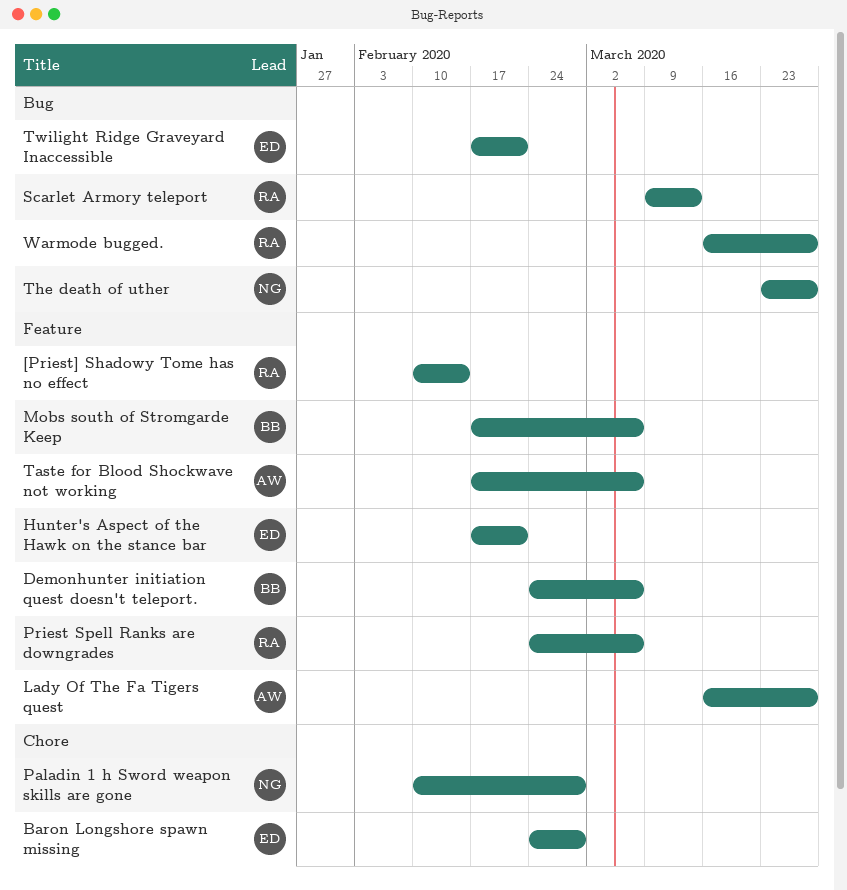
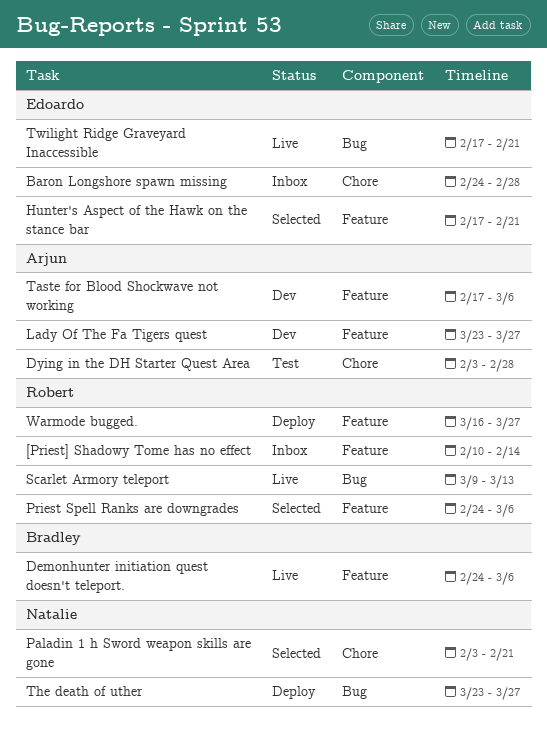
Dying in the DH Starter Quest Area: none -> present
Lady Of The Fa Tigers quest, start: Mar 16 -> Mar 23
Mobs south of Stromgarde Keep: present -> none
Paladin 1 h Sword weapon skills are gone, start: Feb 10 -> Feb 3
Paladin 1 h Sword weapon skills are gone, due: Feb 28 -> Feb 21
Warmode bugged., label: Bug -> Feature

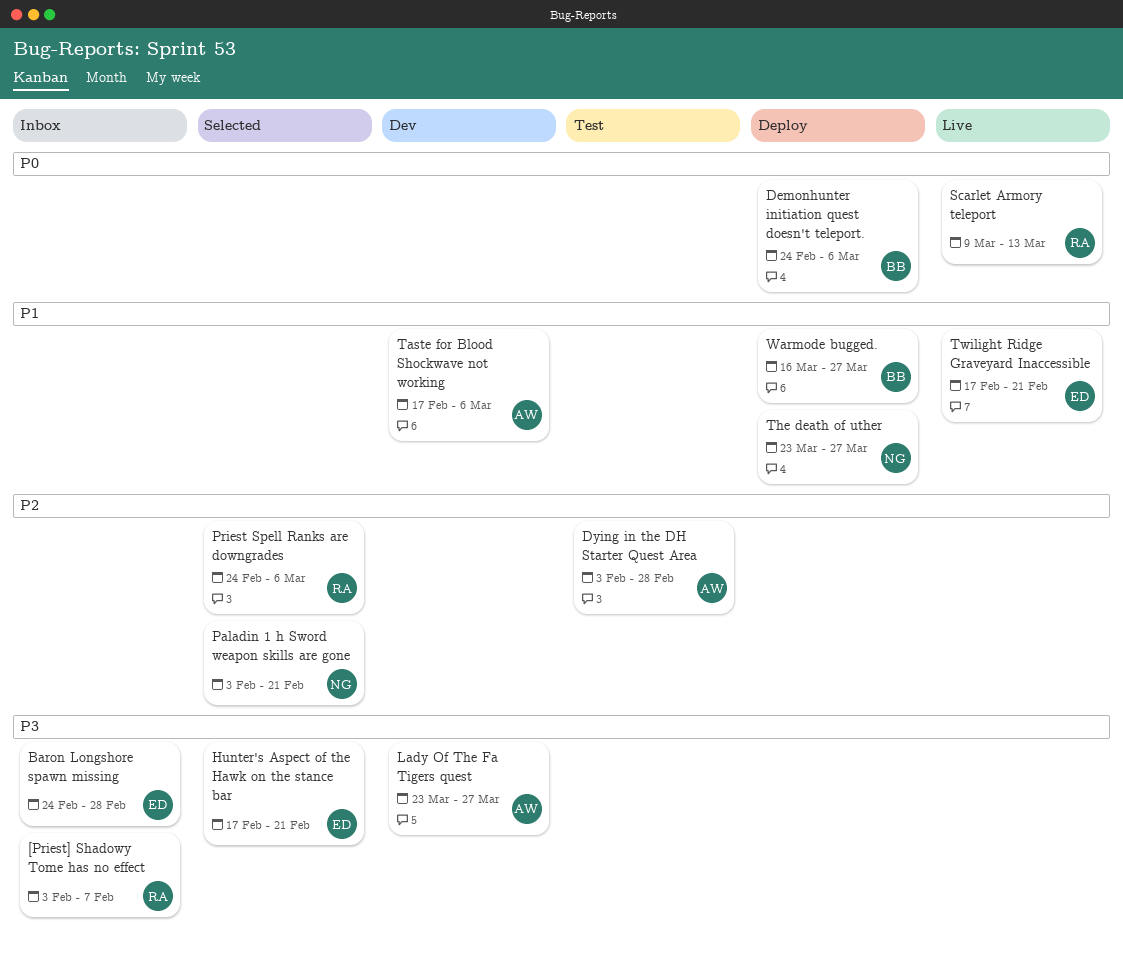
[Priest] Shadowy Tome has no effect, start: Feb 10 -> Feb 3
[Priest] Shadowy Tome has no effect, due: Feb 14 -> Feb 7
Demonhunter initiation quest doesn't teleport., status: Live -> Deploy
Warmode bugged., owner: Robert -> Bradley

